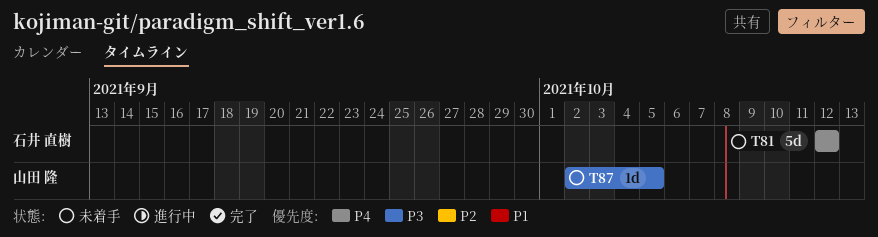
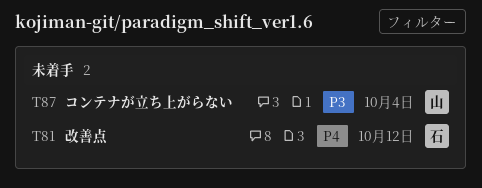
T87, due: Oct 5 -> Oct 4

